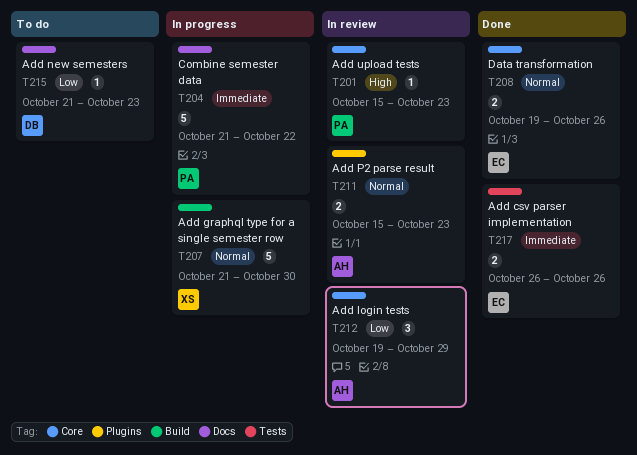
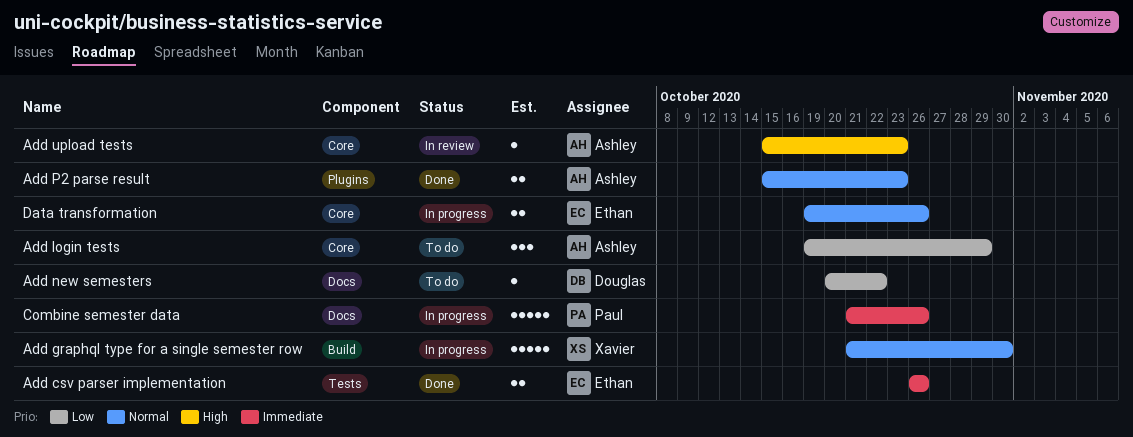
Add login tests, status: In review -> To do
Add new semesters, start: Oct 21 -> Oct 20
Add new semesters, due: Oct 23 -> Oct 22
Add P2 parse result, status: In review -> Done
Add upload tests, owner: Paul -> Ashley
Combine semester data, due: Oct 22 -> Oct 26
Data transformation, status: Done -> In progress

